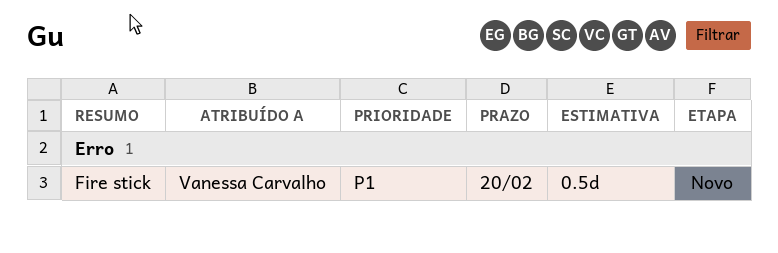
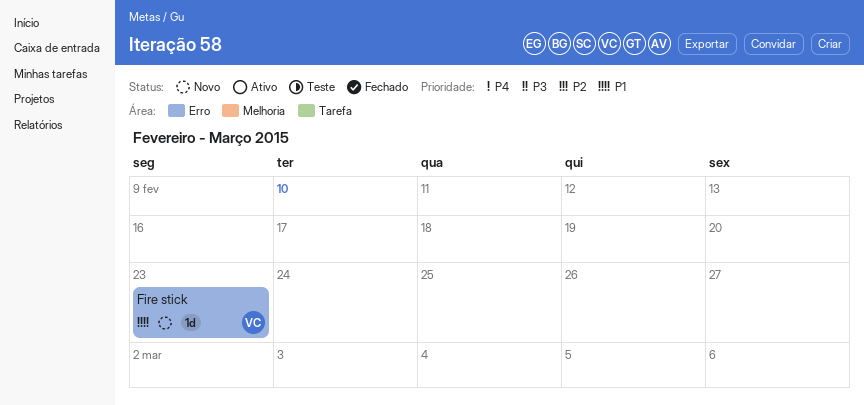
Fire stick, estimate: 0.5d -> 1d
Fire stick, due: Feb 20 -> Feb 23

